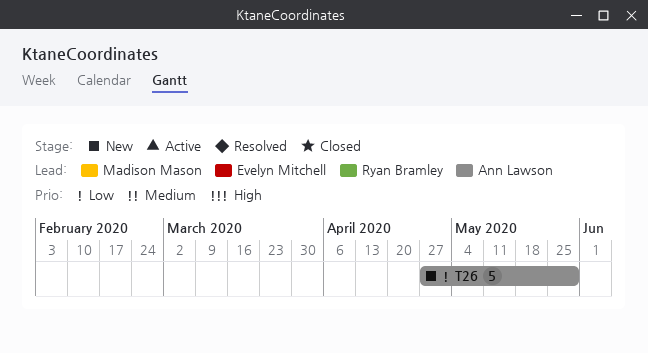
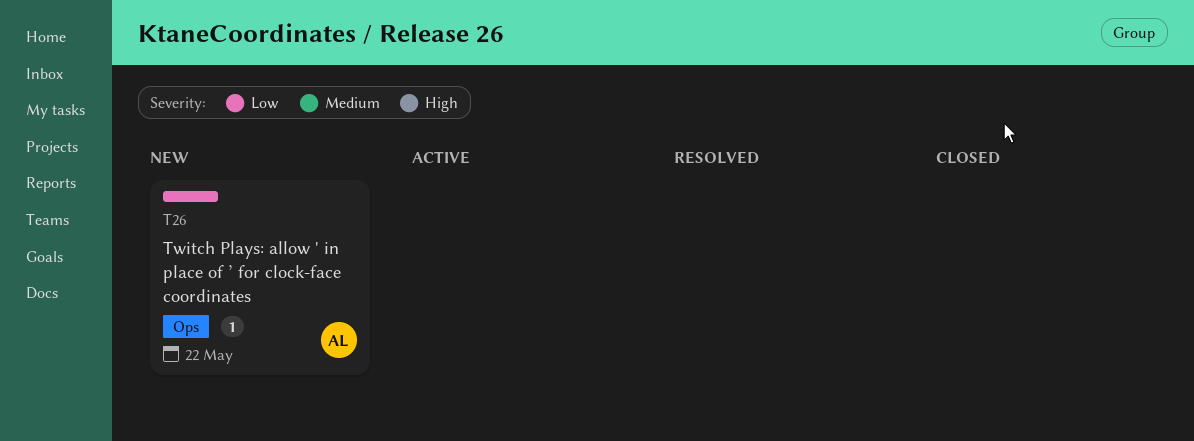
T26, estimate: 5 -> 1
T26, due: May 29 -> May 22

